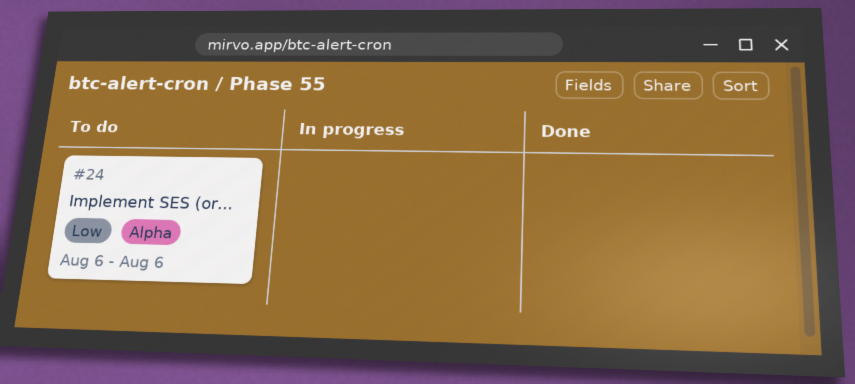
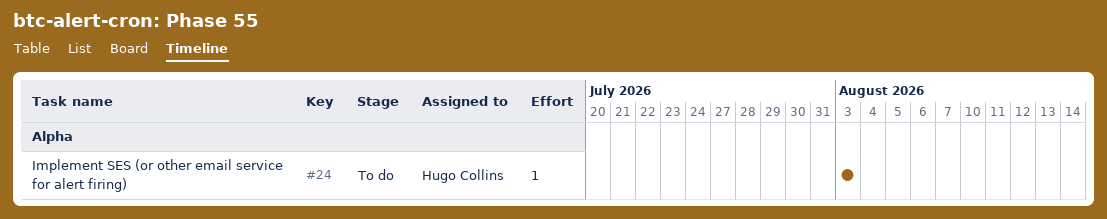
#24, start: Aug 6 -> Aug 3
#24, due: Aug 6 -> Aug 3

